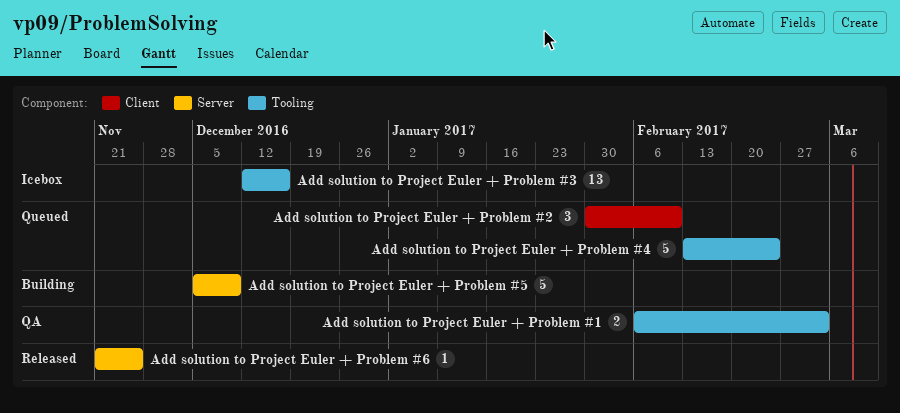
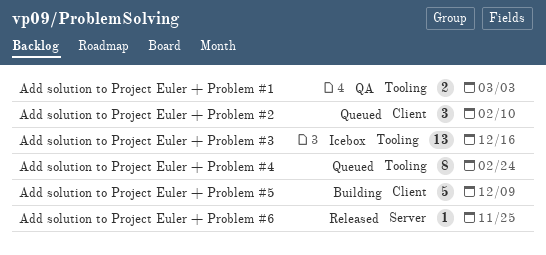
Add solution to Project Euler + Problem #4, estimate: 5 -> 8
Add solution to Project Euler + Problem #5, label: Server -> Client

